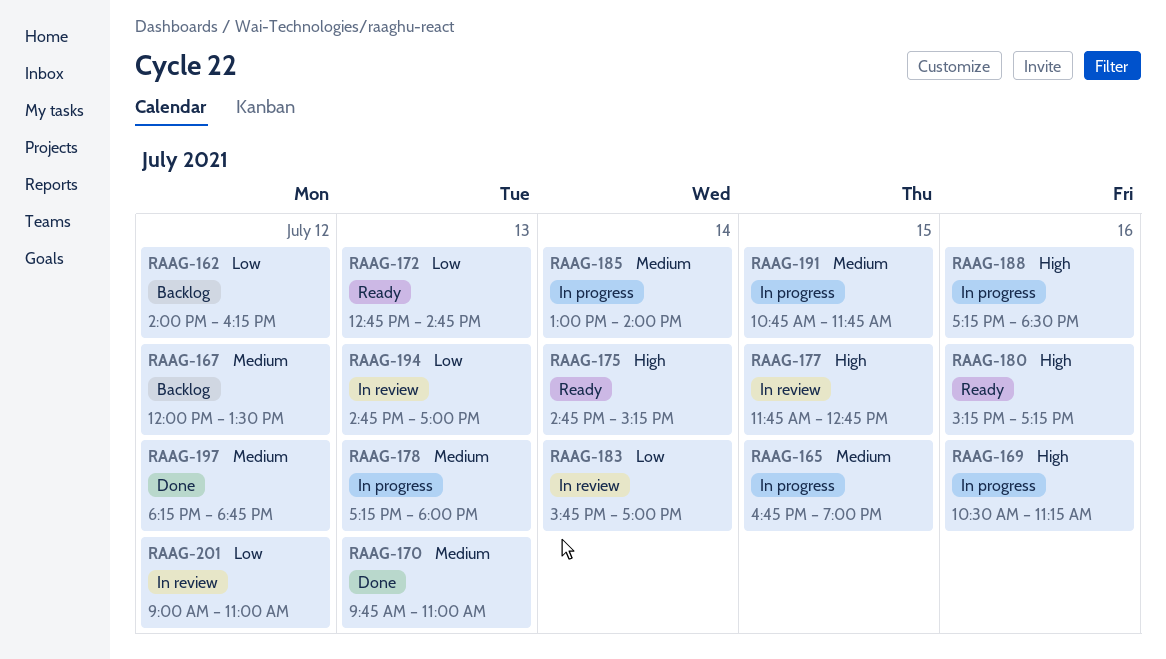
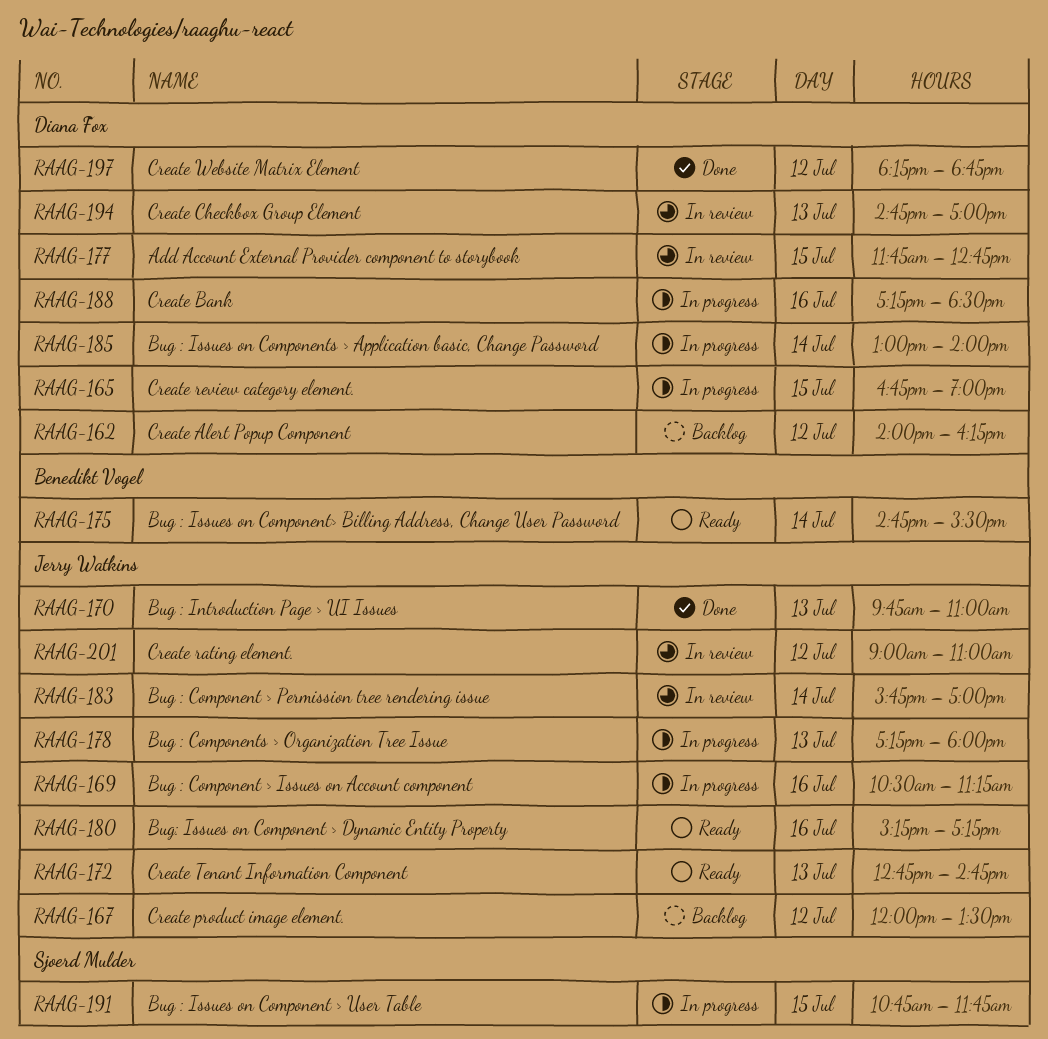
RAAG-175, ends: 15:15 -> 15:30

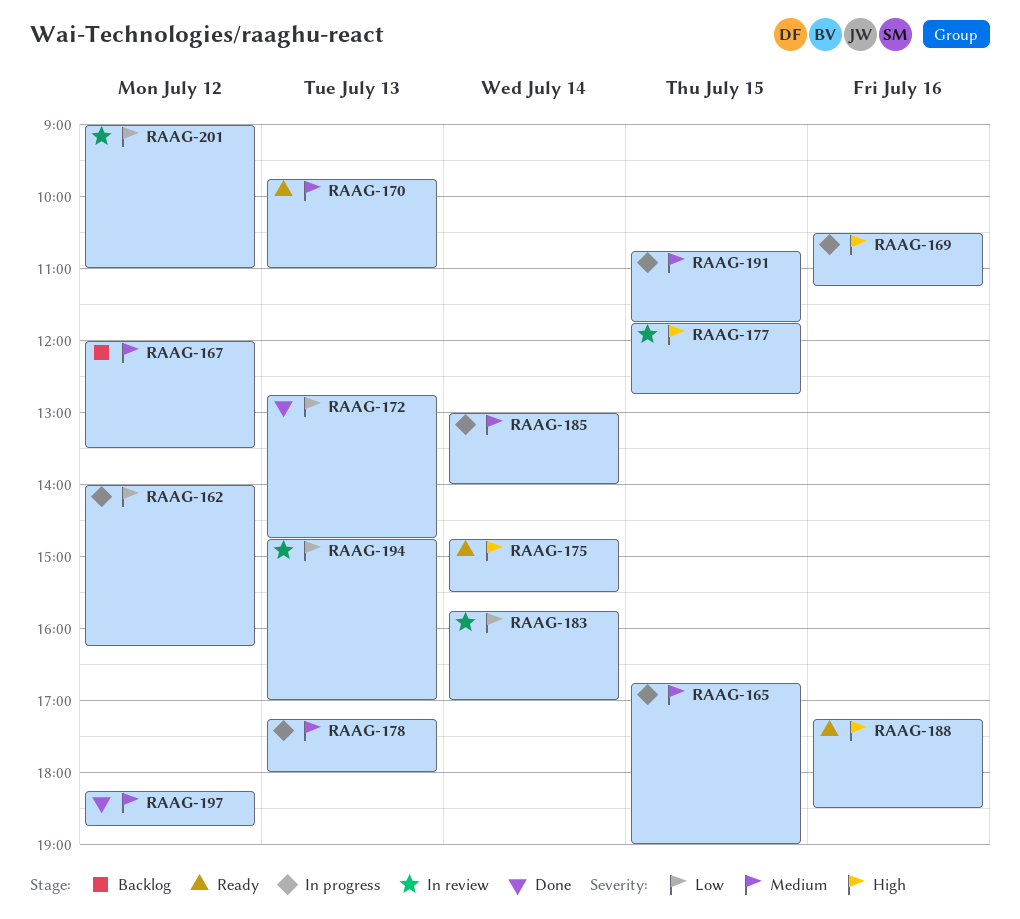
RAAG-162, status: Backlog -> In progress
RAAG-170, status: Done -> Ready
RAAG-172, status: Ready -> Done
RAAG-180: present -> none
RAAG-188, status: In progress -> Ready

